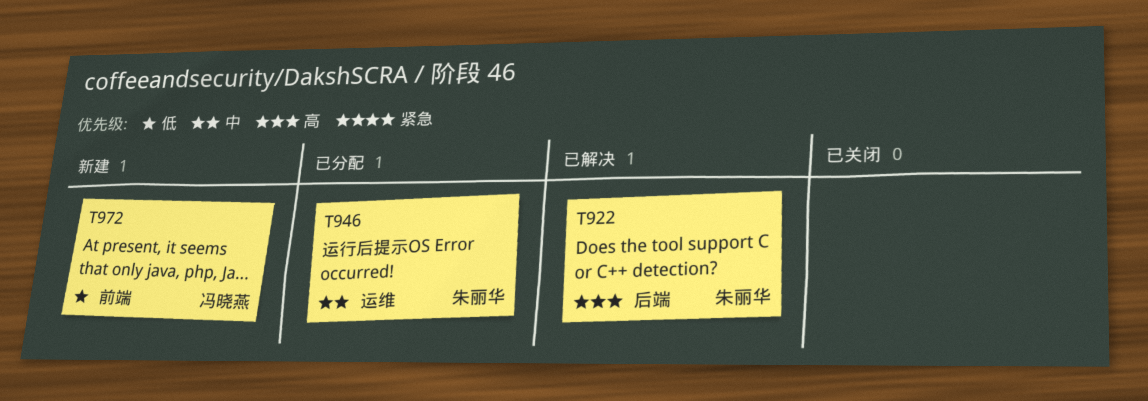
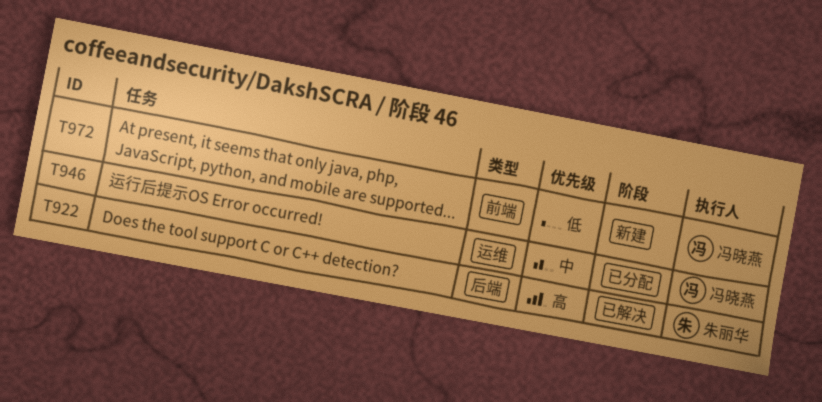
T946, owner: 朱丽华 -> 冯晓燕

